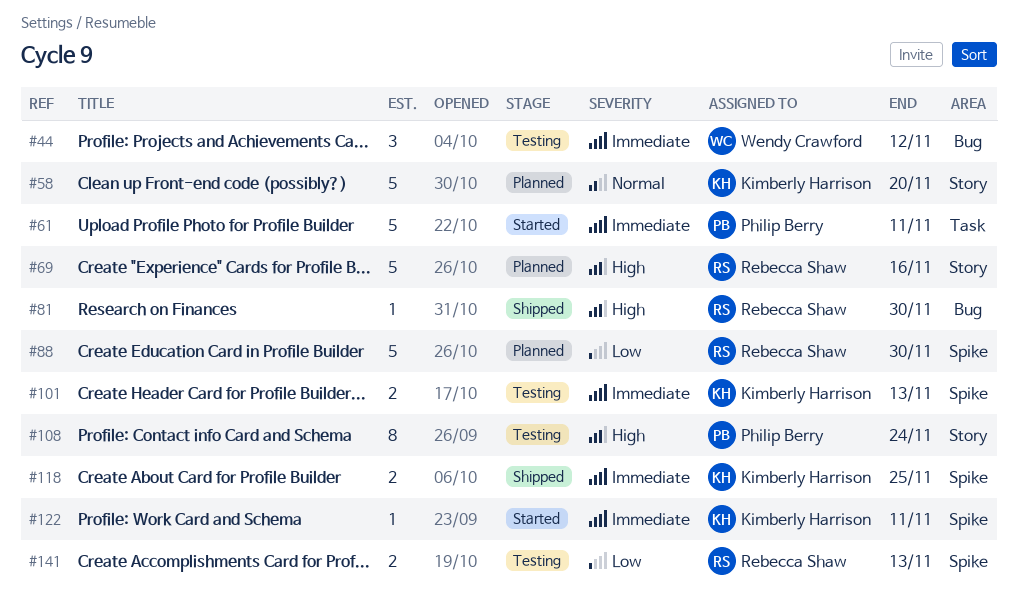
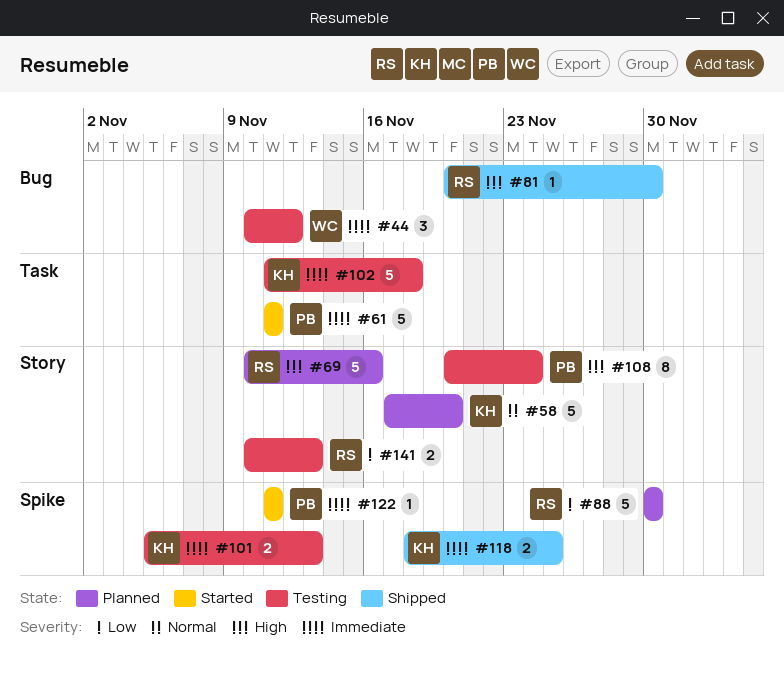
#102: none -> present
#122, owner: Kimberly Harrison -> Philip Berry
#141, label: Spike -> Story

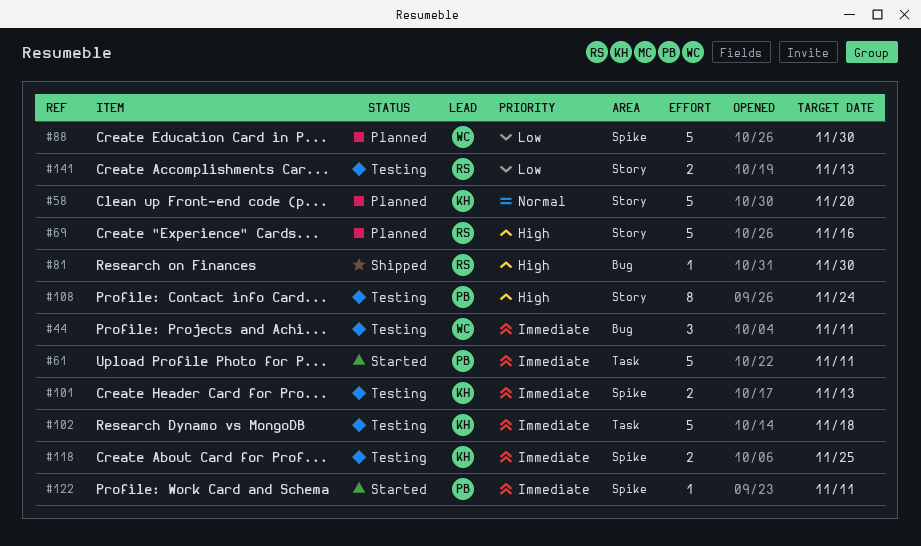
#44, due: Nov 12 -> Nov 11
#88, owner: RS -> WC
#118, status: Shipped -> Testing

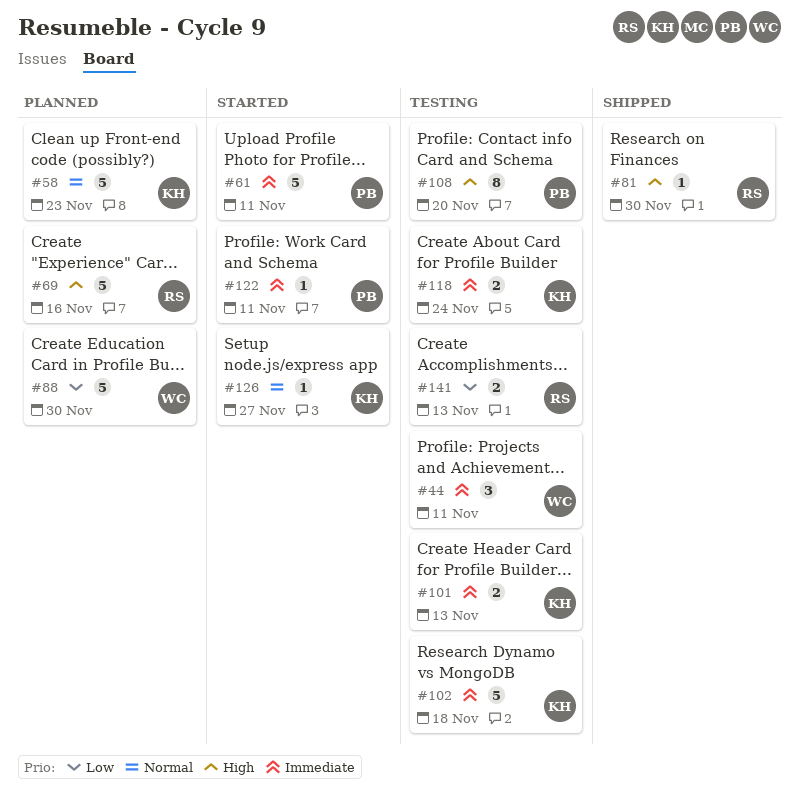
#58, due: Nov 20 -> Nov 23
#108, due: Nov 24 -> Nov 20
#118, due: Nov 25 -> Nov 24
#126: none -> present

